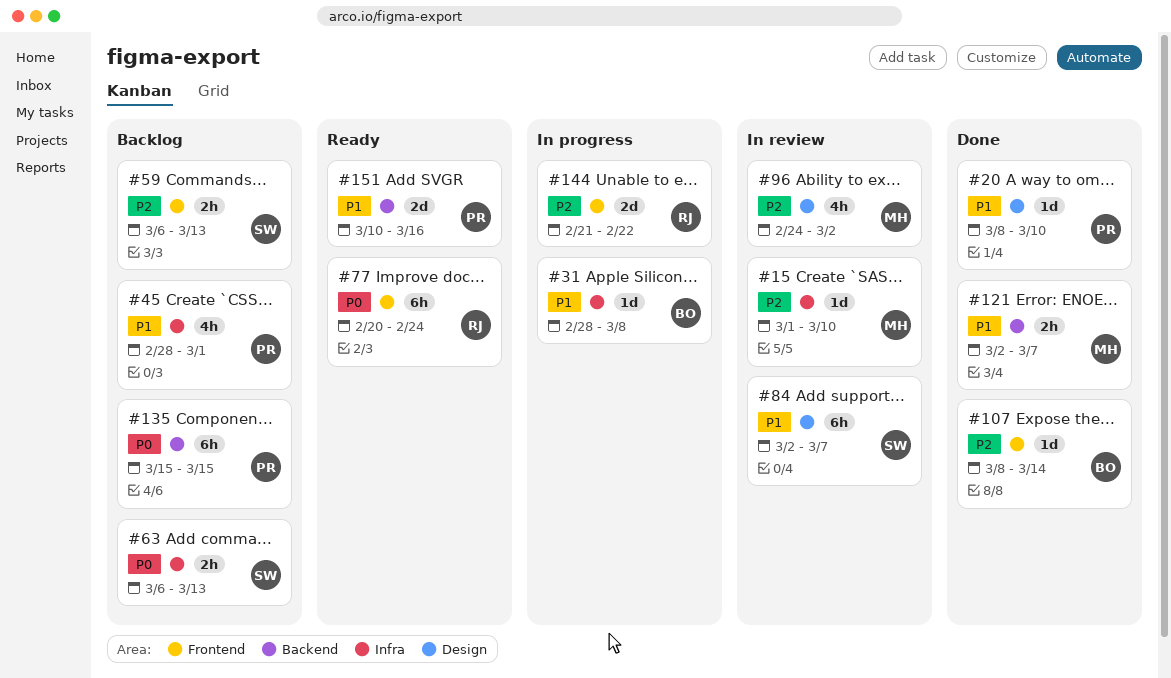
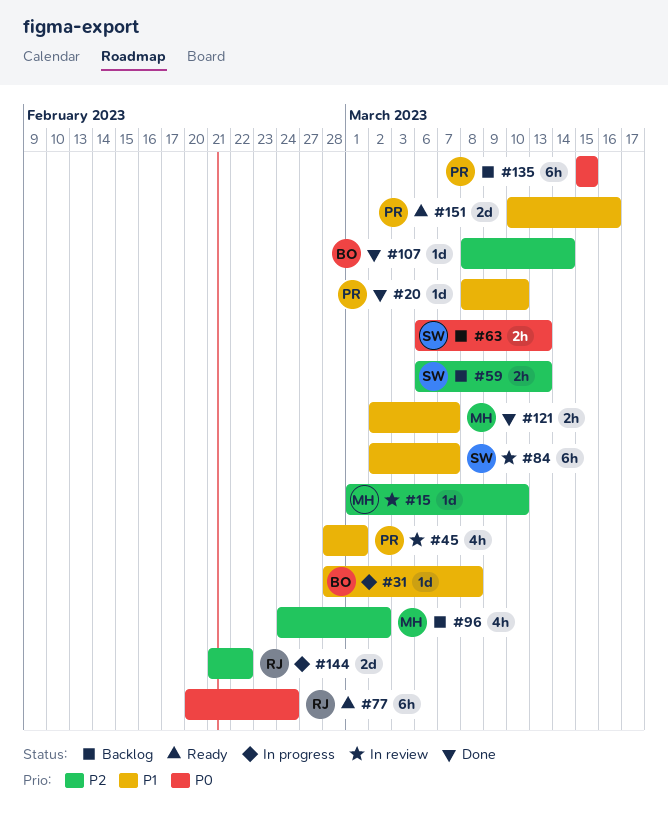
#45, status: Backlog -> In review
#96, status: In review -> Backlog

